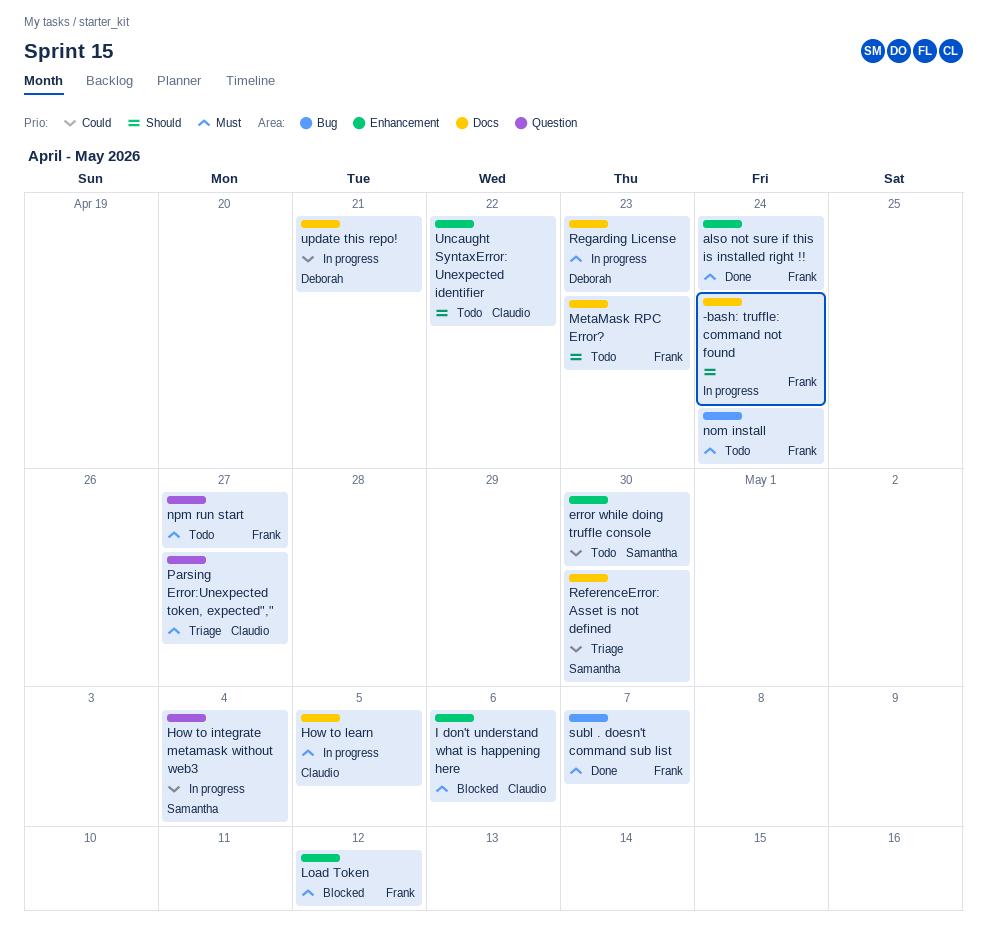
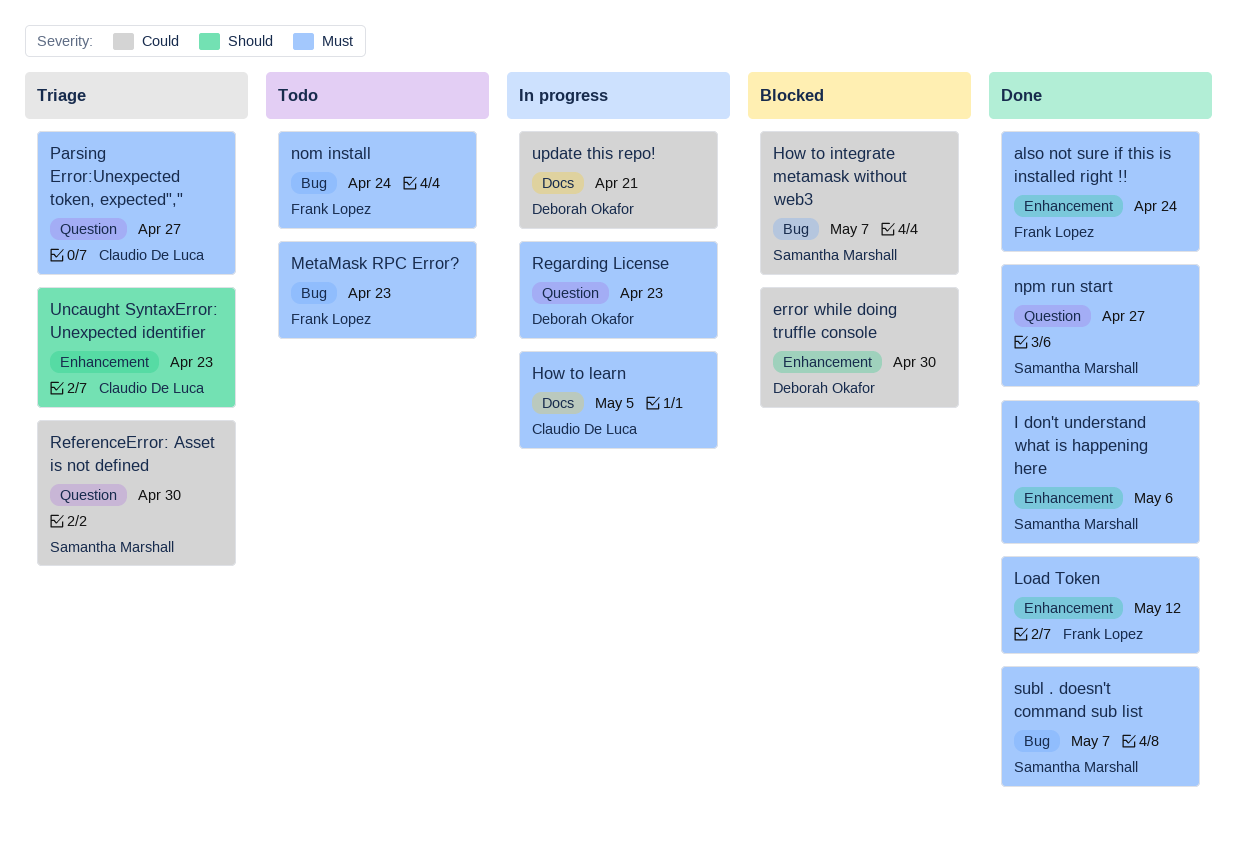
-bash: truffle: command not found: present -> none
error while doing truffle console, status: Todo -> Blocked
error while doing truffle console, owner: Samantha Marshall -> Deborah Okafor
How to integrate metamask without web3, status: In progress -> Blocked
How to integrate metamask without web3, label: Question -> Bug
How to integrate metamask without web3, due: May 4 -> May 7
I don't understand what is happening here, status: Blocked -> Done
I don't understand what is happening here, owner: Claudio De Luca -> Samantha Marshall
Load Token, status: Blocked -> Done
MetaMask RPC Error?, priority: Should -> Must
MetaMask RPC Error?, label: Docs -> Bug
npm run start, status: Todo -> Done
npm run start, owner: Frank Lopez -> Samantha Marshall
ReferenceError: Asset is not defined, label: Docs -> Question
Regarding License, label: Docs -> Question
subl . doesn't command sub list, owner: Frank Lopez -> Samantha Marshall
Uncaught SyntaxError: Unexpected identifier, status: Todo -> Triage
Uncaught SyntaxError: Unexpected identifier, due: Apr 22 -> Apr 23

